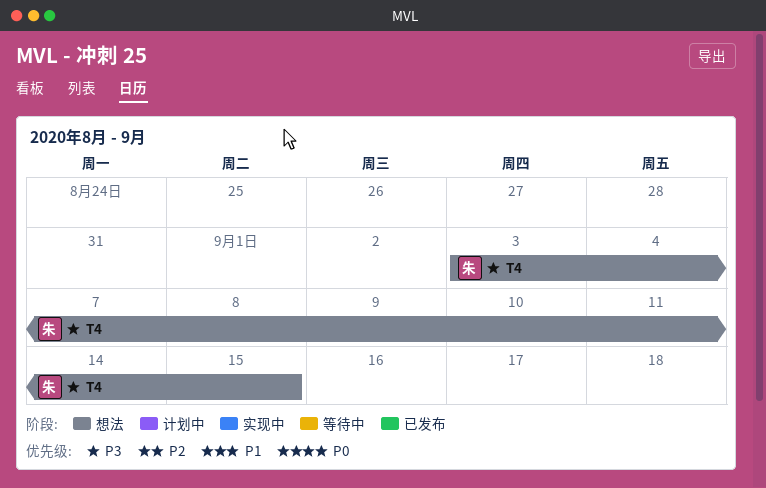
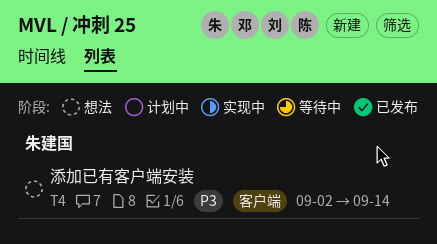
T4, start: Sep 3 -> Sep 2
T4, due: Sep 15 -> Sep 14

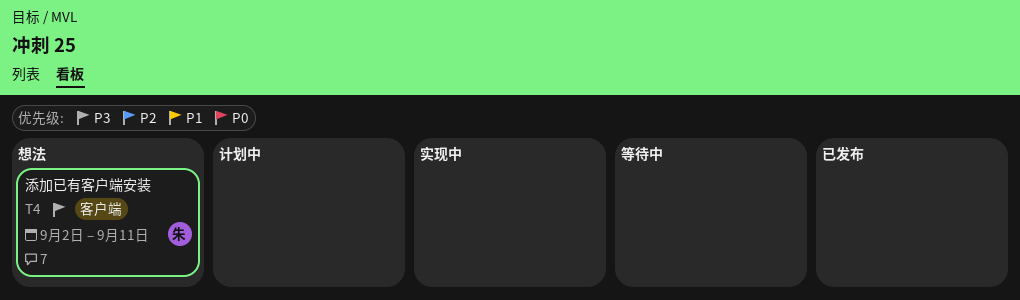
T4, due: Sep 14 -> Sep 11

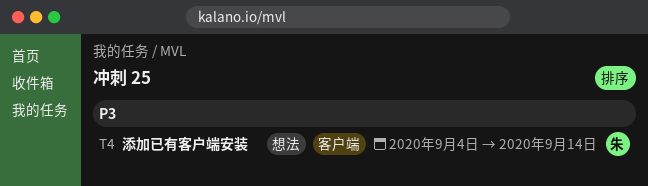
T4, start: Sep 2 -> Sep 4
T4, due: Sep 11 -> Sep 14

